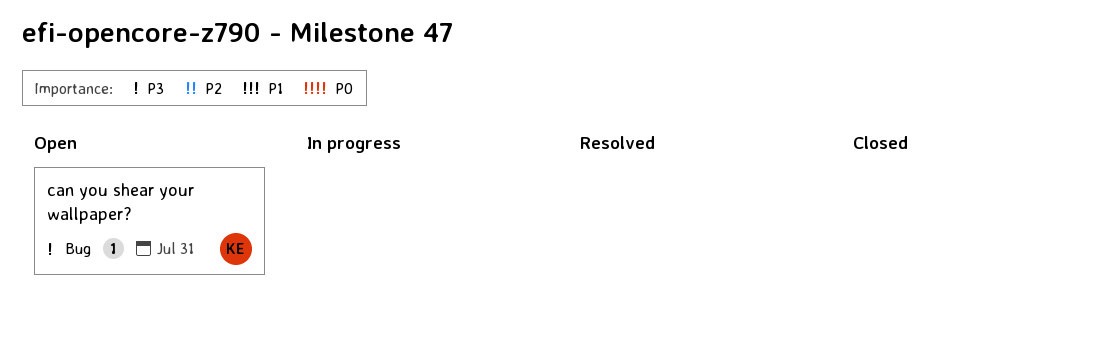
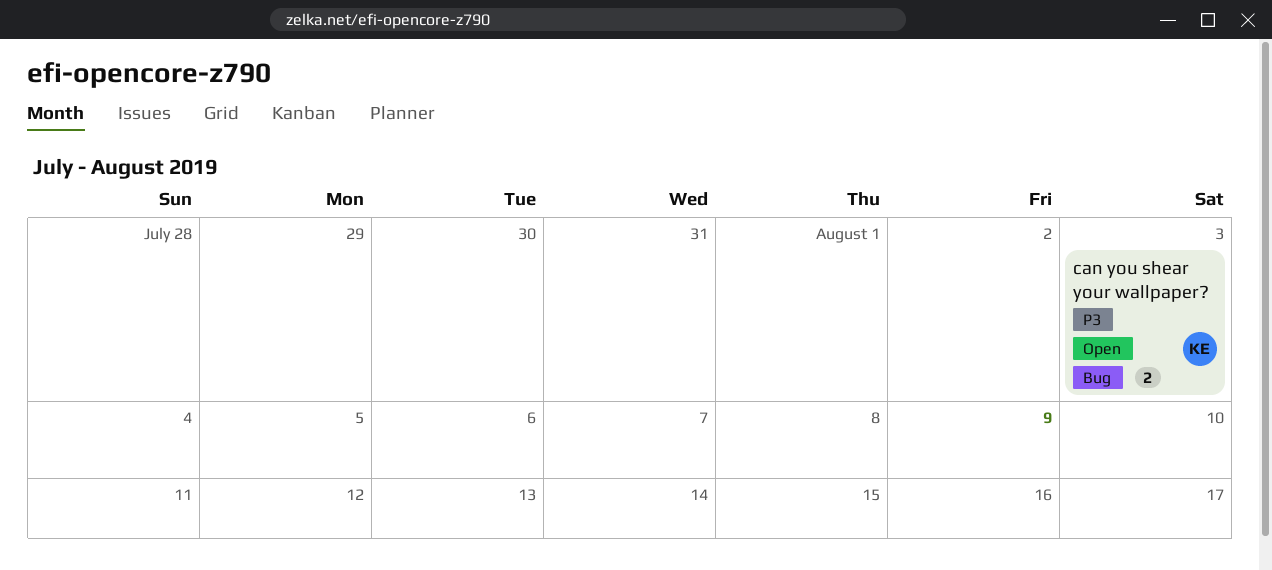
can you shear your wallpaper?, estimate: 1 -> 2
can you shear your wallpaper?, due: Jul 31 -> Aug 3

